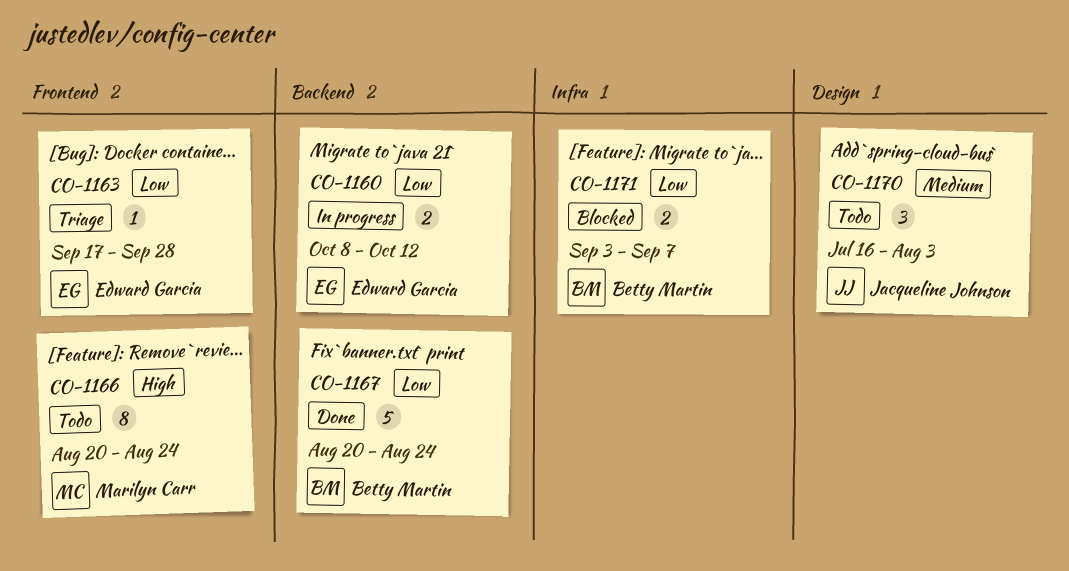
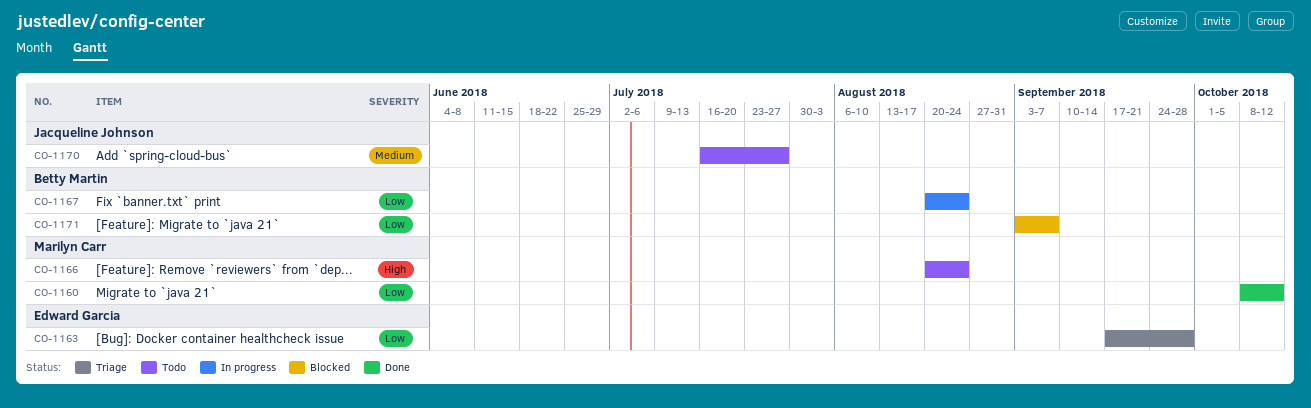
CO-1160, status: In progress -> Done
CO-1160, owner: Edward Garcia -> Marilyn Carr
CO-1167, status: Done -> In progress
CO-1170, due: Aug 3 -> Jul 27

